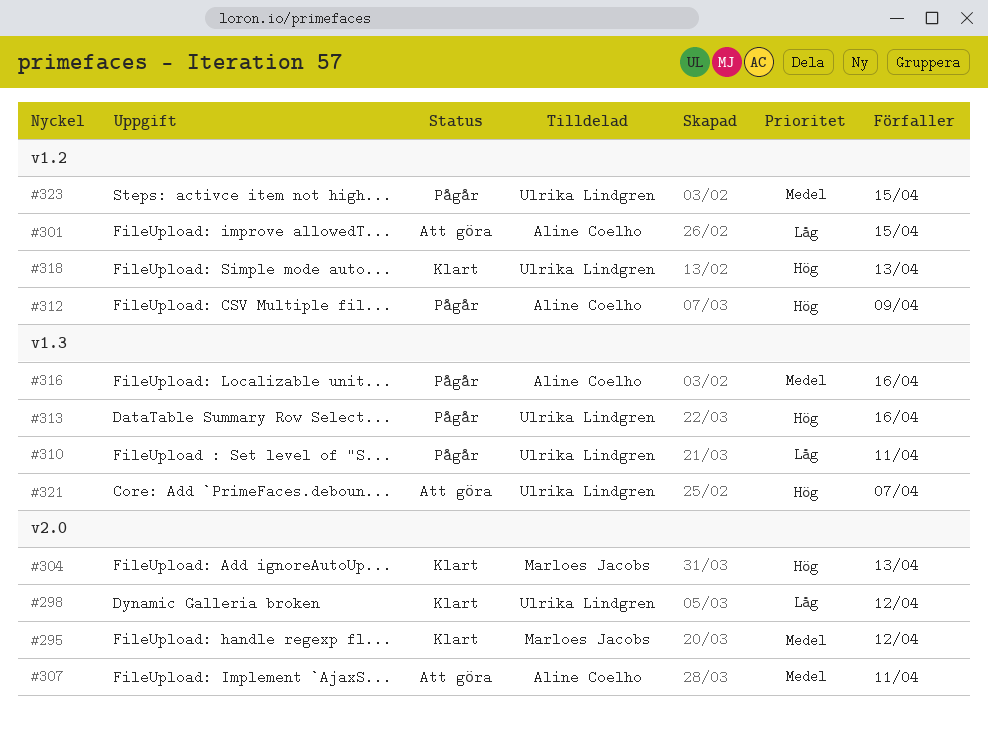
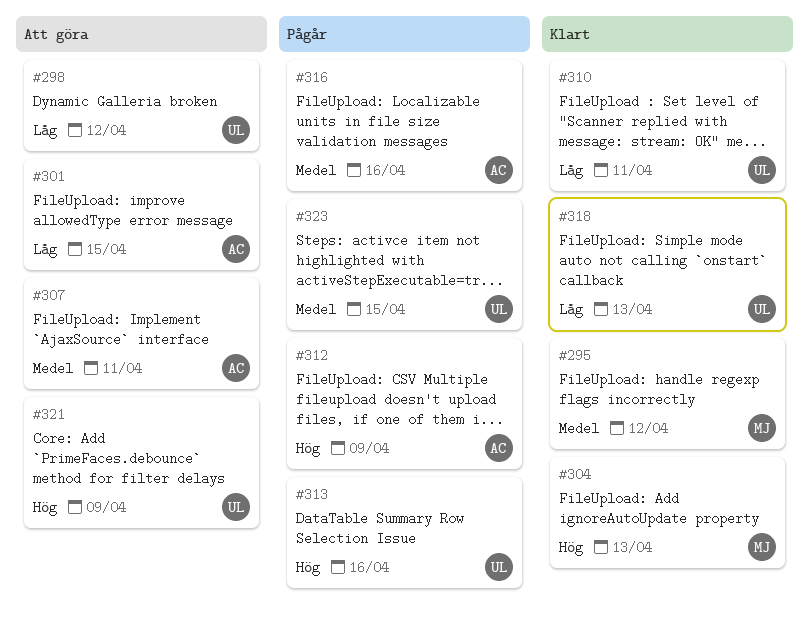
#298, status: Klart -> Att göra
#310, status: Pågår -> Klart
#318, priority: Hög -> Låg
#321, due: Apr 7 -> Apr 9

